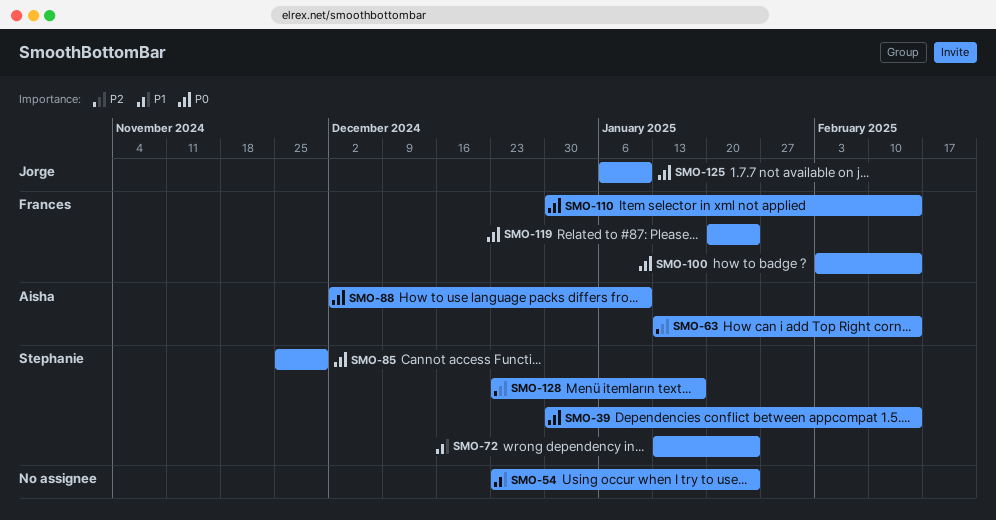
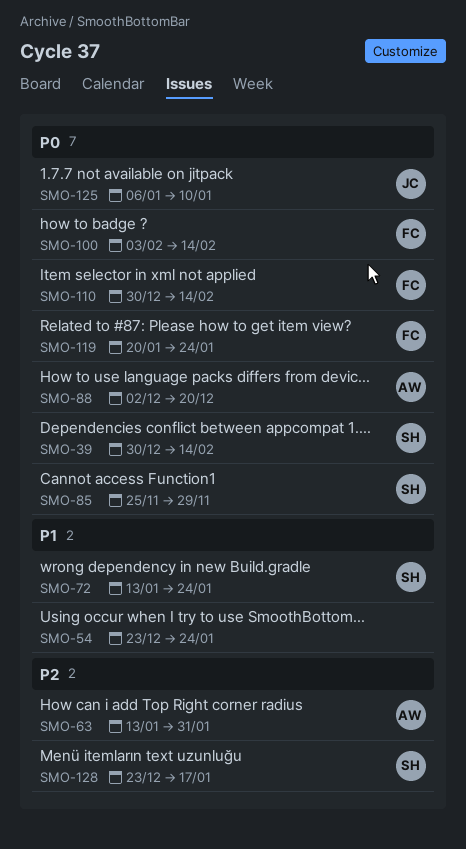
SMO-63, due: Feb 14 -> Jan 31
SMO-88, due: Jan 10 -> Dec 20

